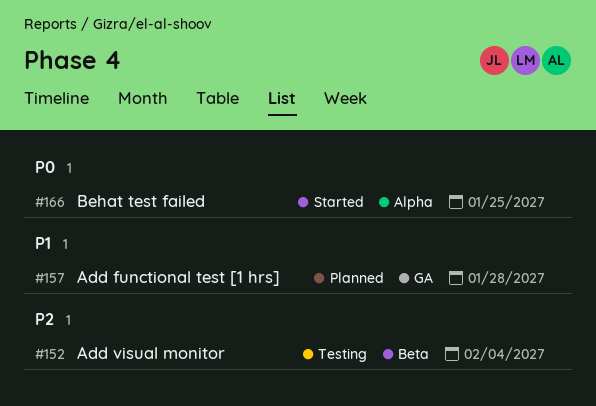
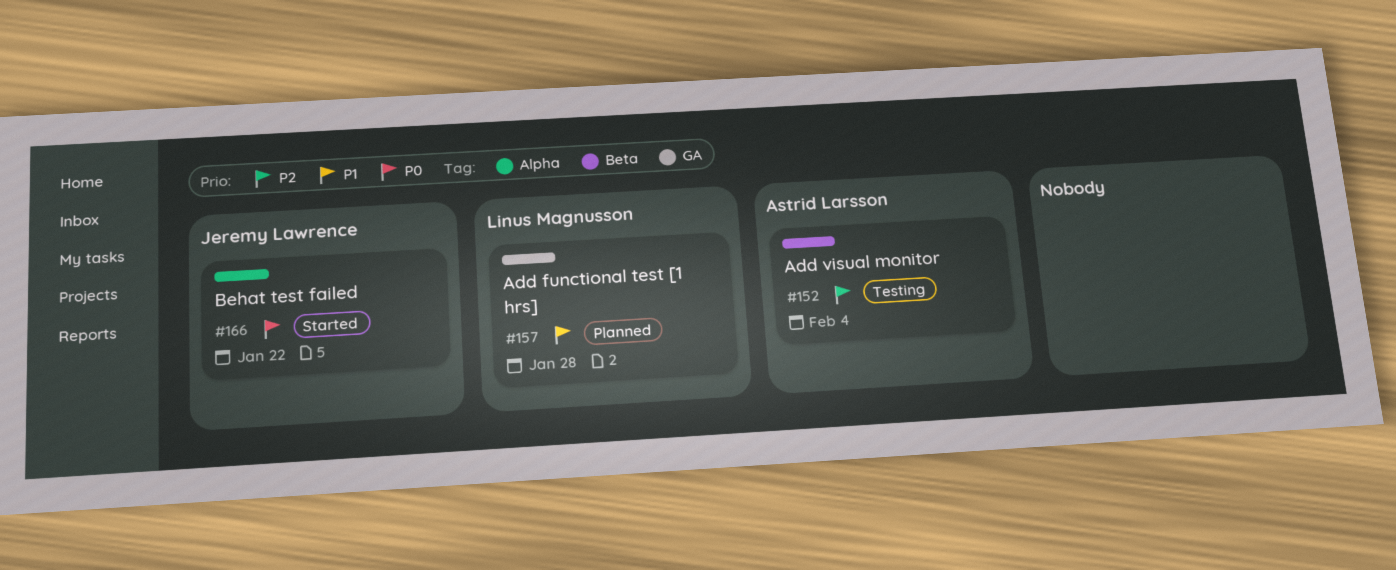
#166, due: Jan 25 -> Jan 22

